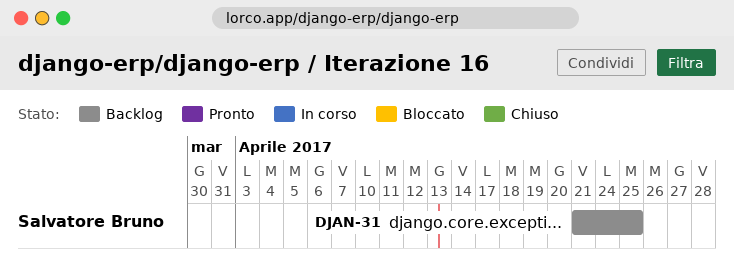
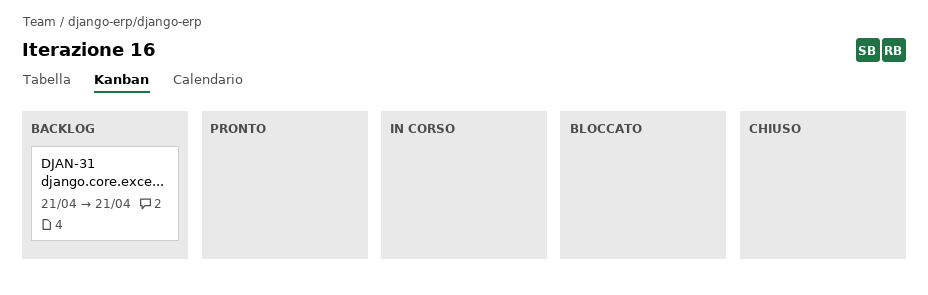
DJAN-31, due: Apr 25 -> Apr 21

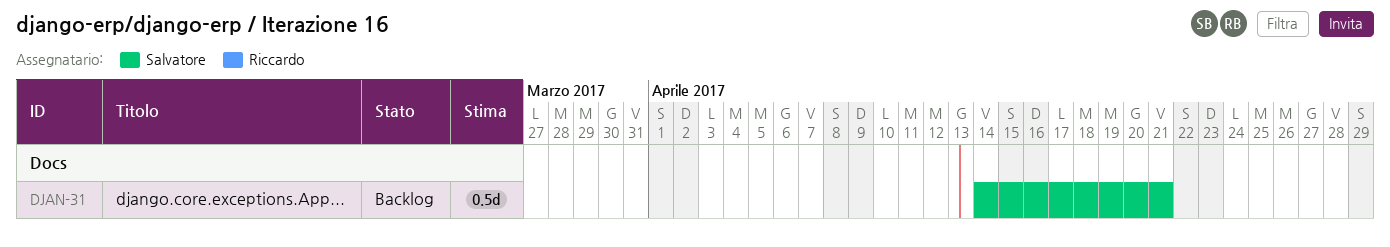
DJAN-31, start: Apr 21 -> Apr 14

